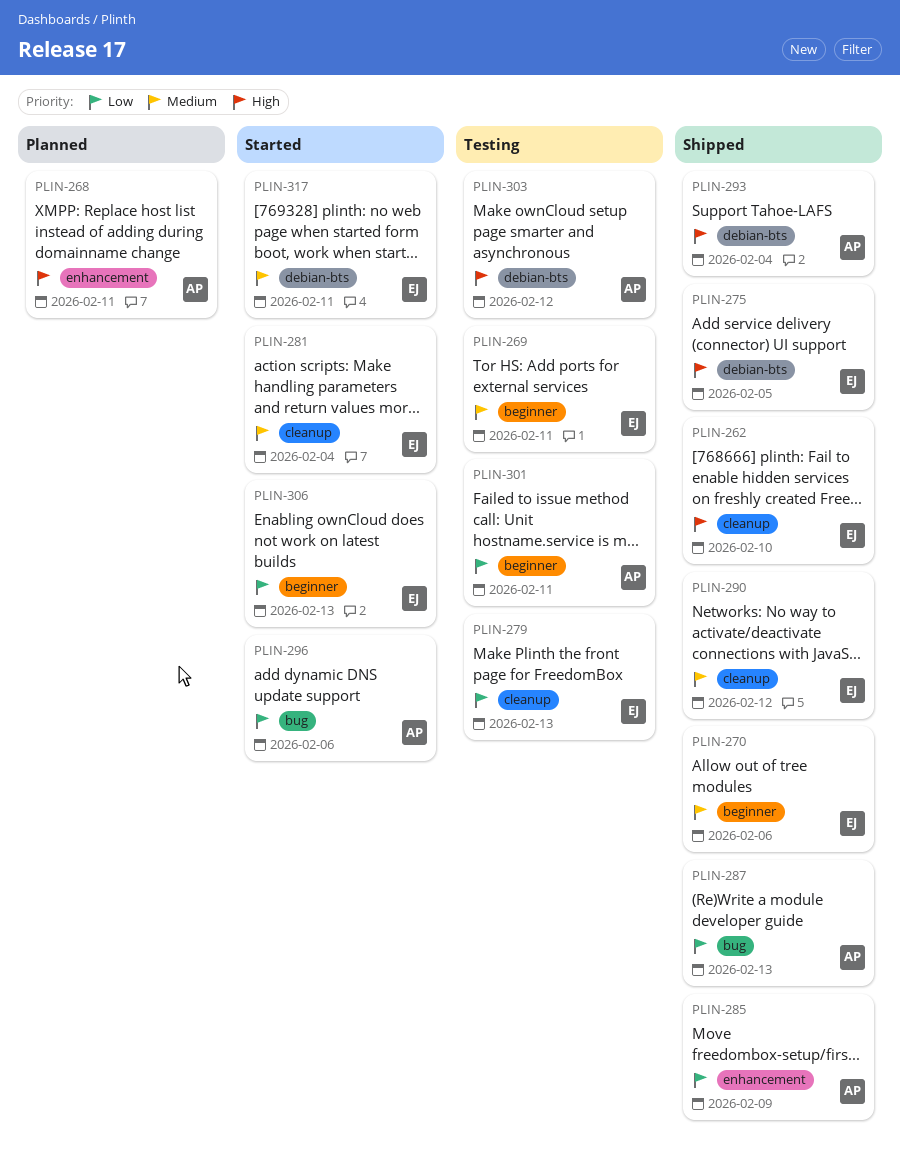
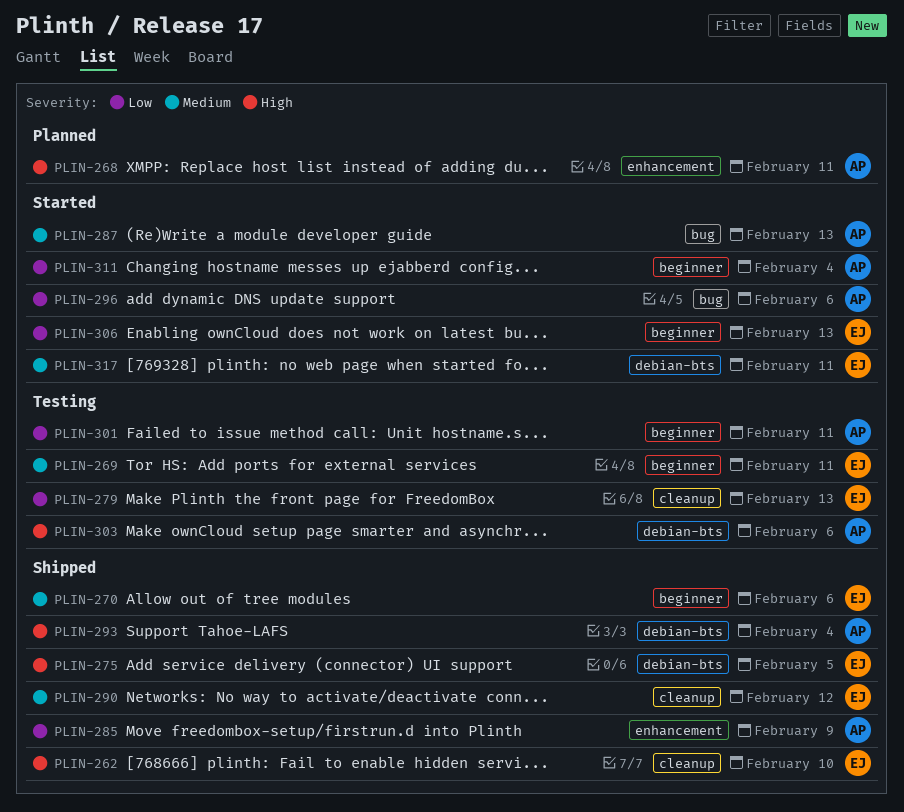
PLIN-281: present -> none
PLIN-287, status: Shipped -> Started
PLIN-287, priority: Low -> Medium
PLIN-303, due: Feb 12 -> Feb 6
PLIN-311: none -> present

